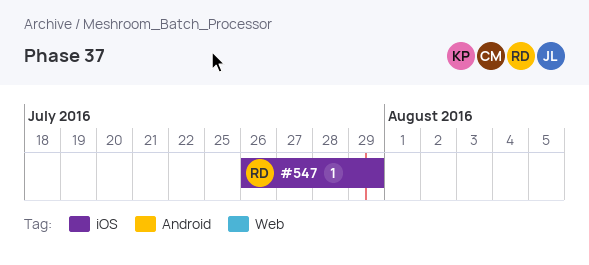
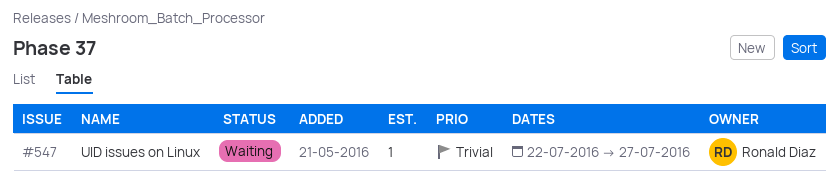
#547, start: Jul 26 -> Jul 22
#547, due: Jul 29 -> Jul 27

